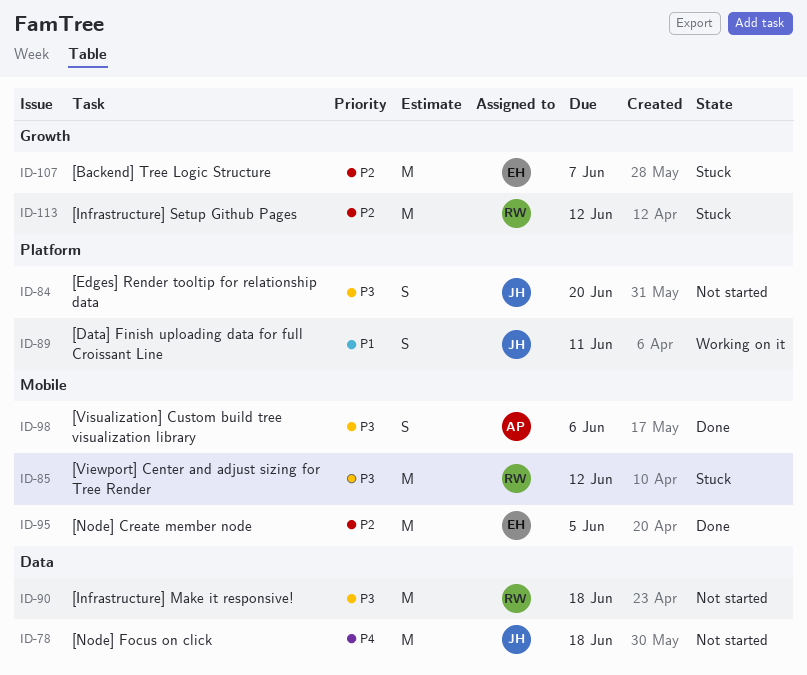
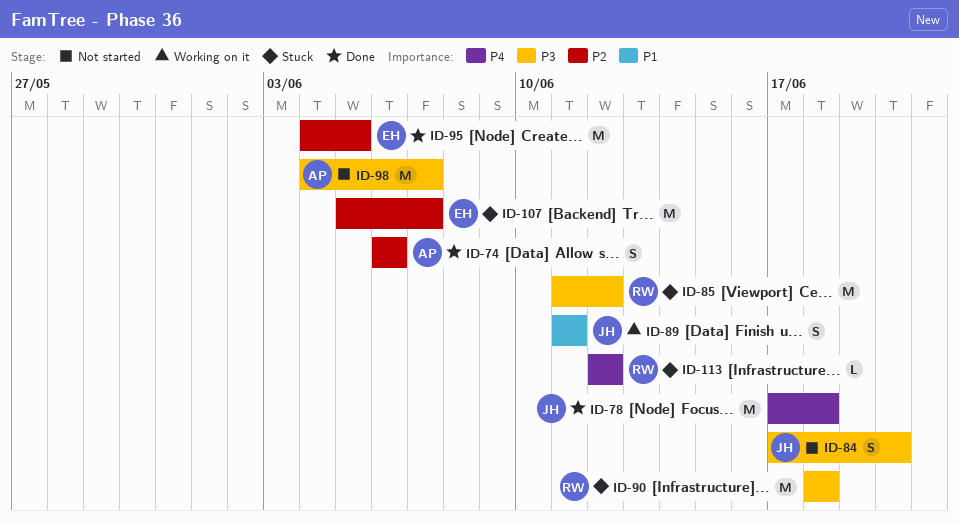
ID-74: none -> present
ID-78, status: Not started -> Done
ID-90, status: Not started -> Stuck
ID-98, status: Done -> Not started
ID-98, estimate: S -> M
ID-98, due: Jun 6 -> Jun 7
ID-113, priority: P2 -> P4
ID-113, estimate: M -> L

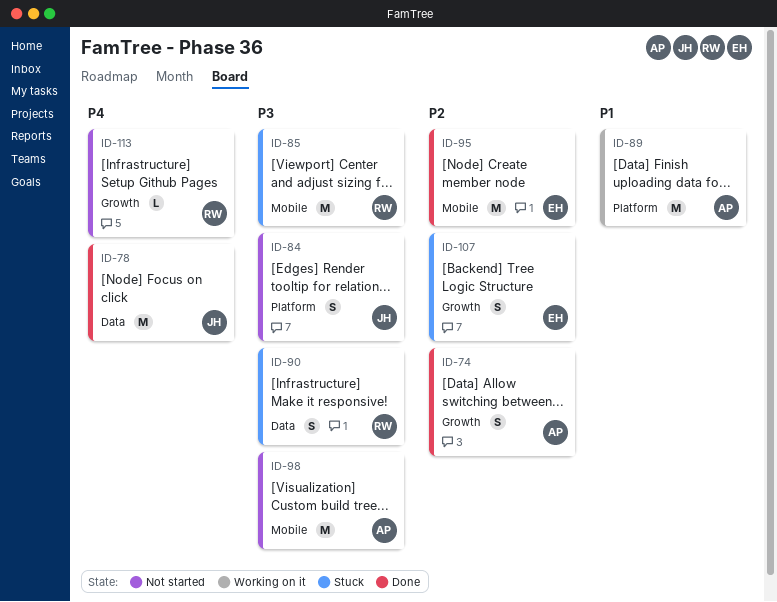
ID-89, owner: JH -> AP
ID-89, estimate: S -> M
ID-90, estimate: M -> S
ID-107, estimate: M -> S
ID-113, status: Stuck -> Not started

